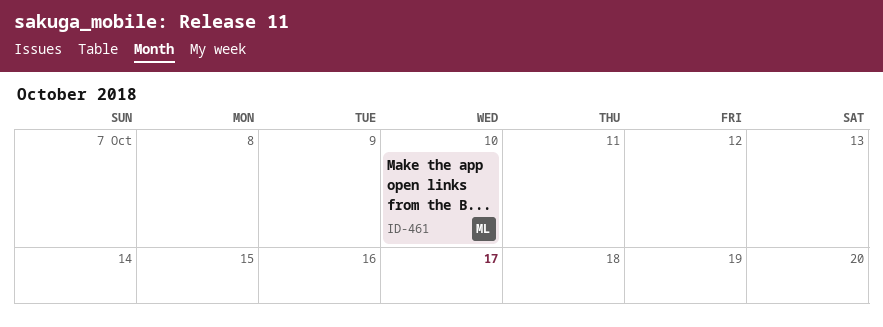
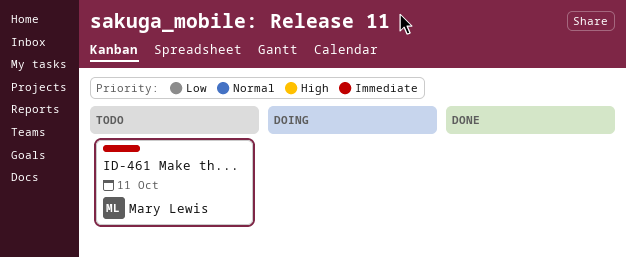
ID-461, due: Oct 10 -> Oct 11

